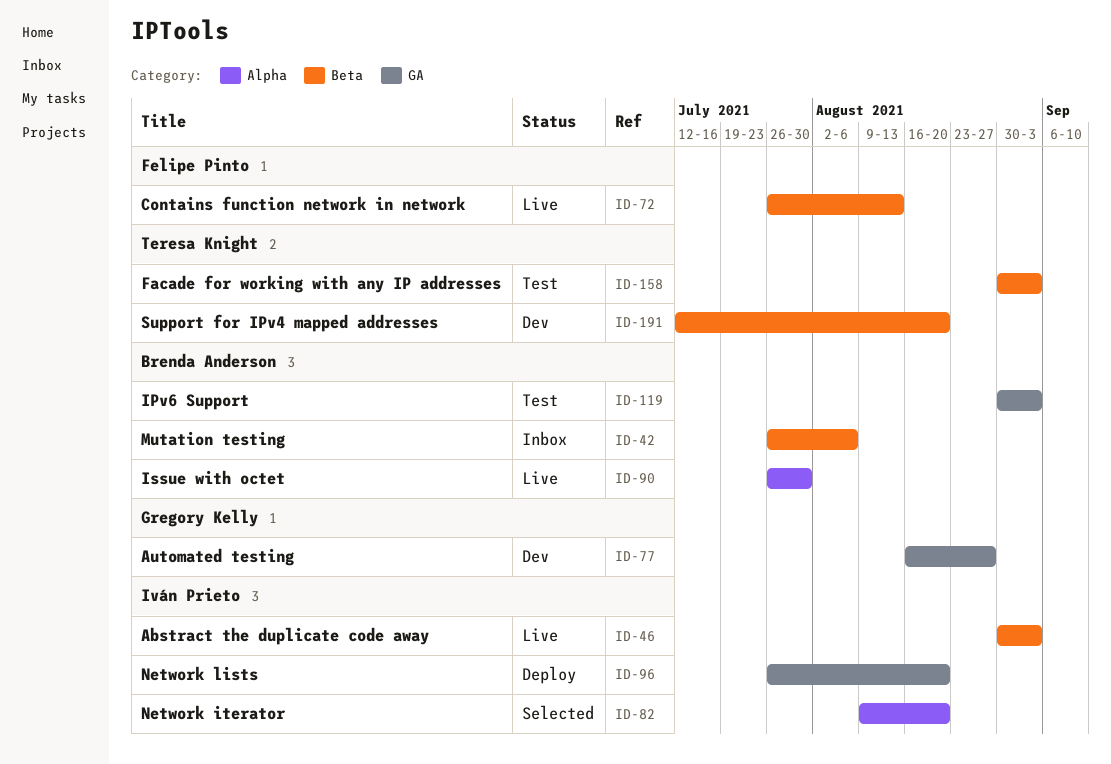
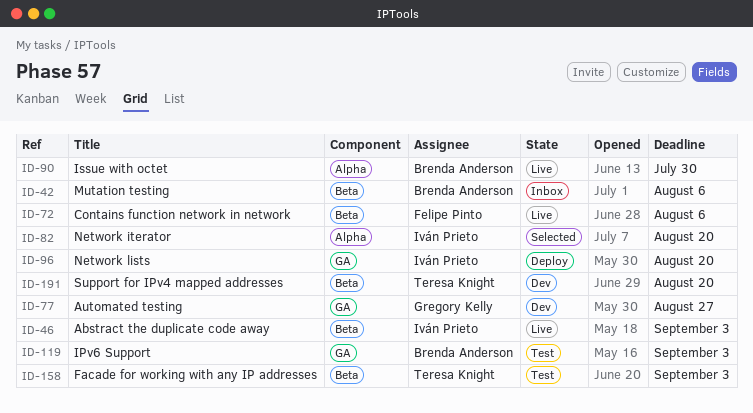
ID-72, due: Aug 13 -> Aug 6

